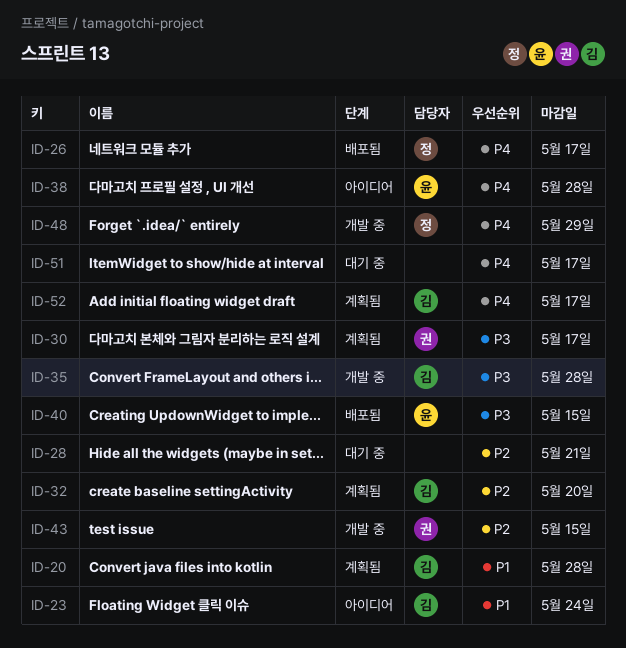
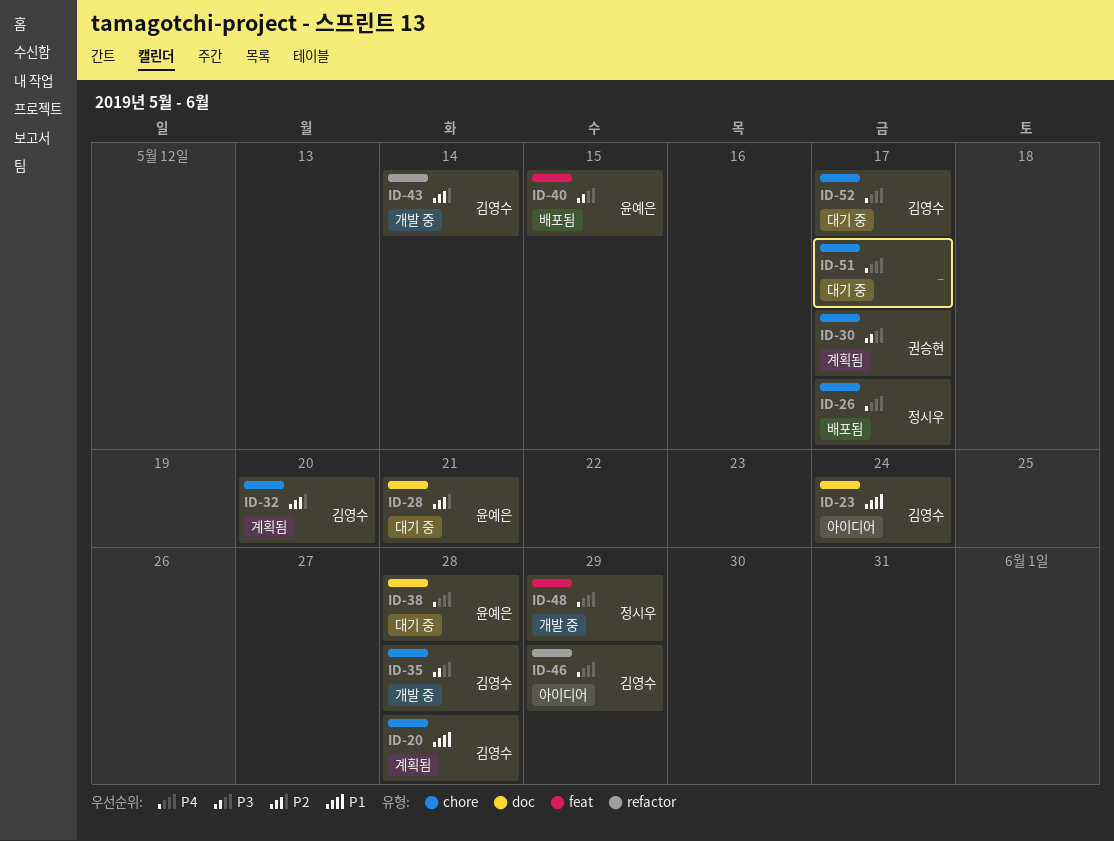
ID-28, owner: none -> 윤예은
ID-38, status: 아이디어 -> 대기 중
ID-43, owner: 권승현 -> 김영수
ID-43, due: May 15 -> May 14
ID-46: none -> present
ID-52, status: 계획됨 -> 대기 중

